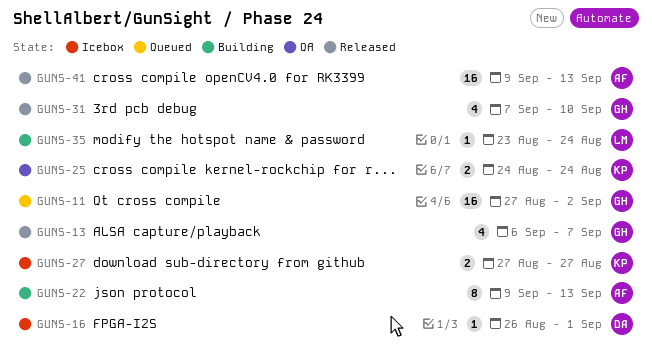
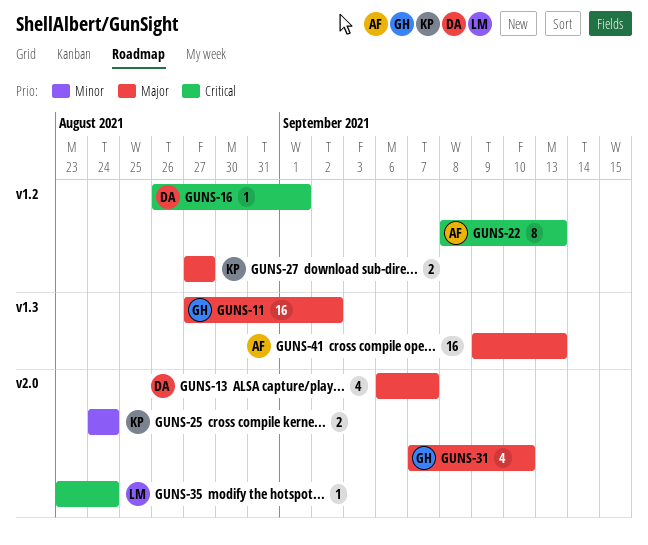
GUNS-13, owner: GH -> DA
GUNS-22, start: Sep 9 -> Sep 8

